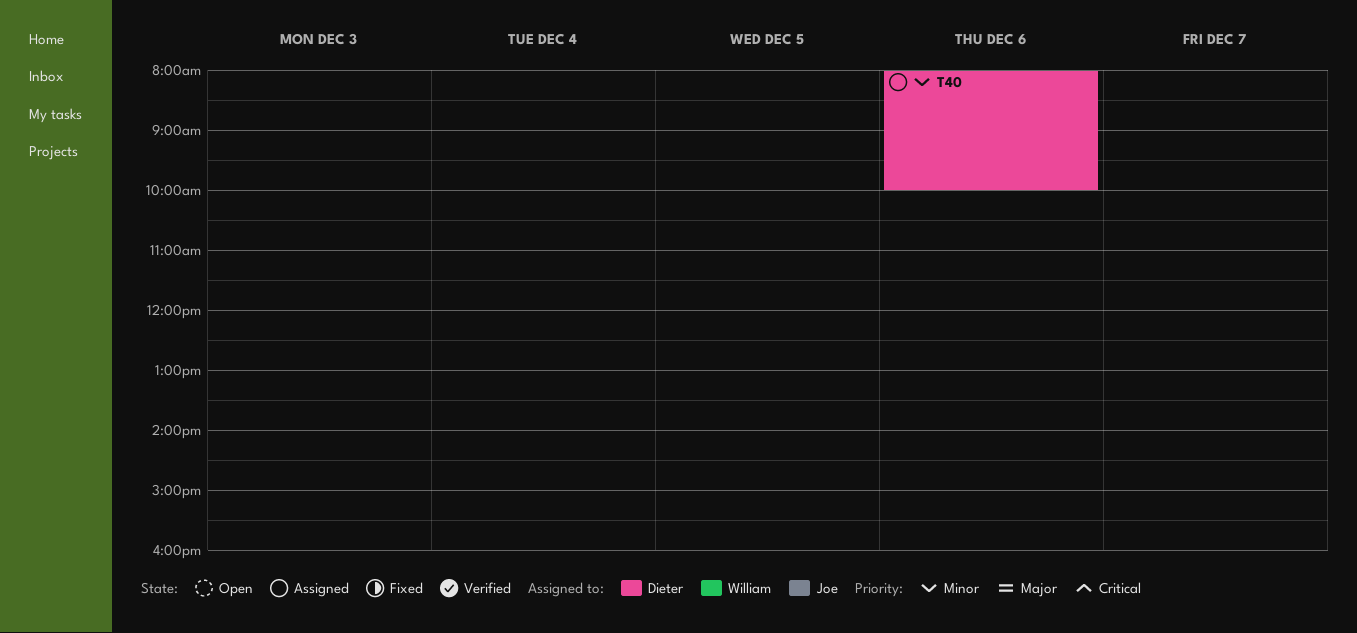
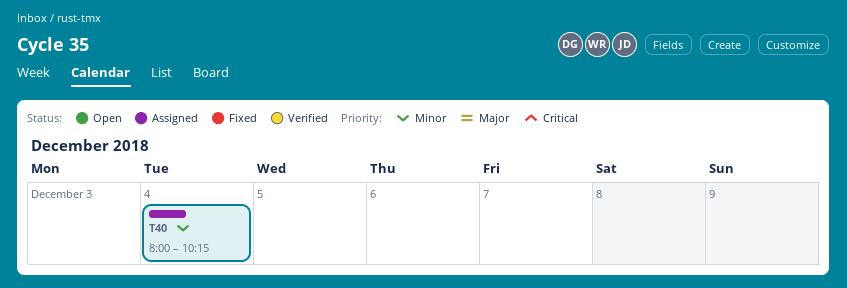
T40, day: Dec 6 -> Dec 4
T40, ends: 10:00 -> 10:15

